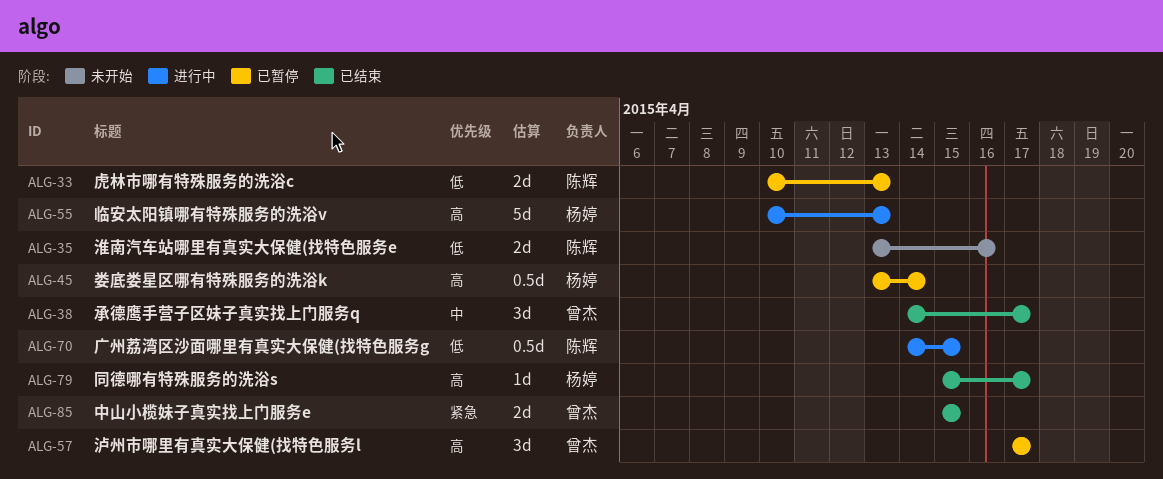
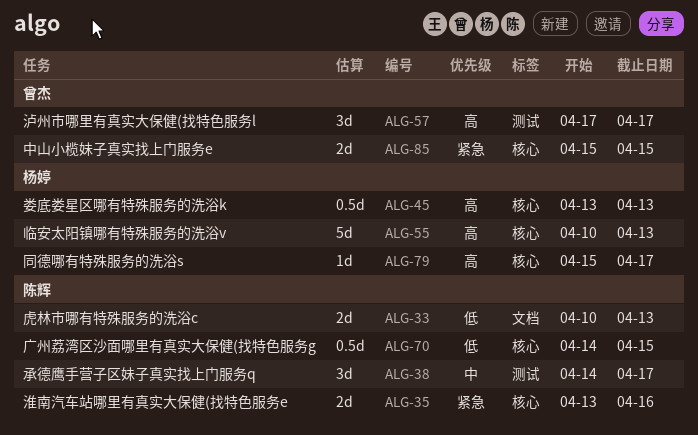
ALG-35, priority: 低 -> 紧急
ALG-38, owner: 曾杰 -> 陈辉
ALG-45, due: Apr 14 -> Apr 13

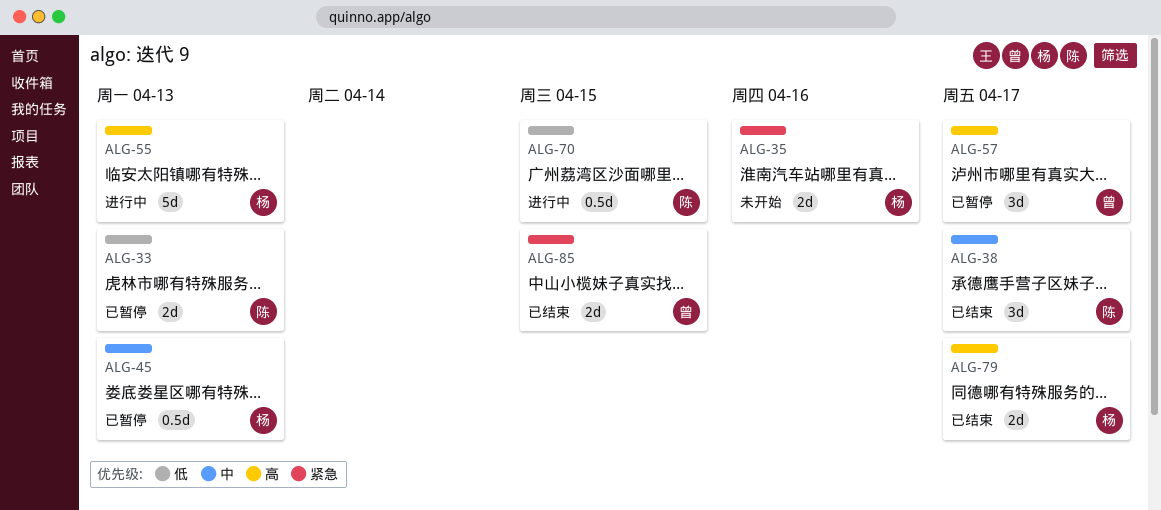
ALG-35, owner: 陈辉 -> 杨婷
ALG-45, priority: 高 -> 中
ALG-79, estimate: 1d -> 2d

